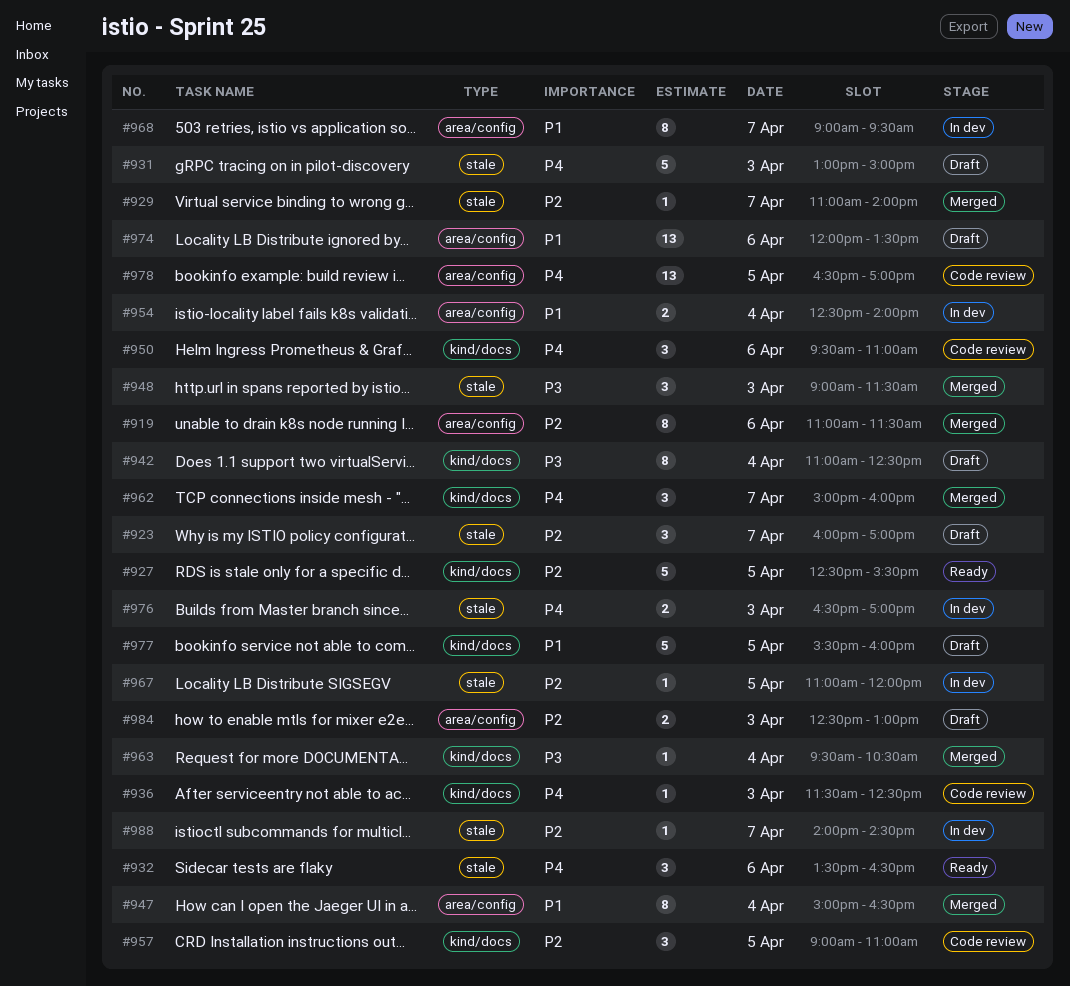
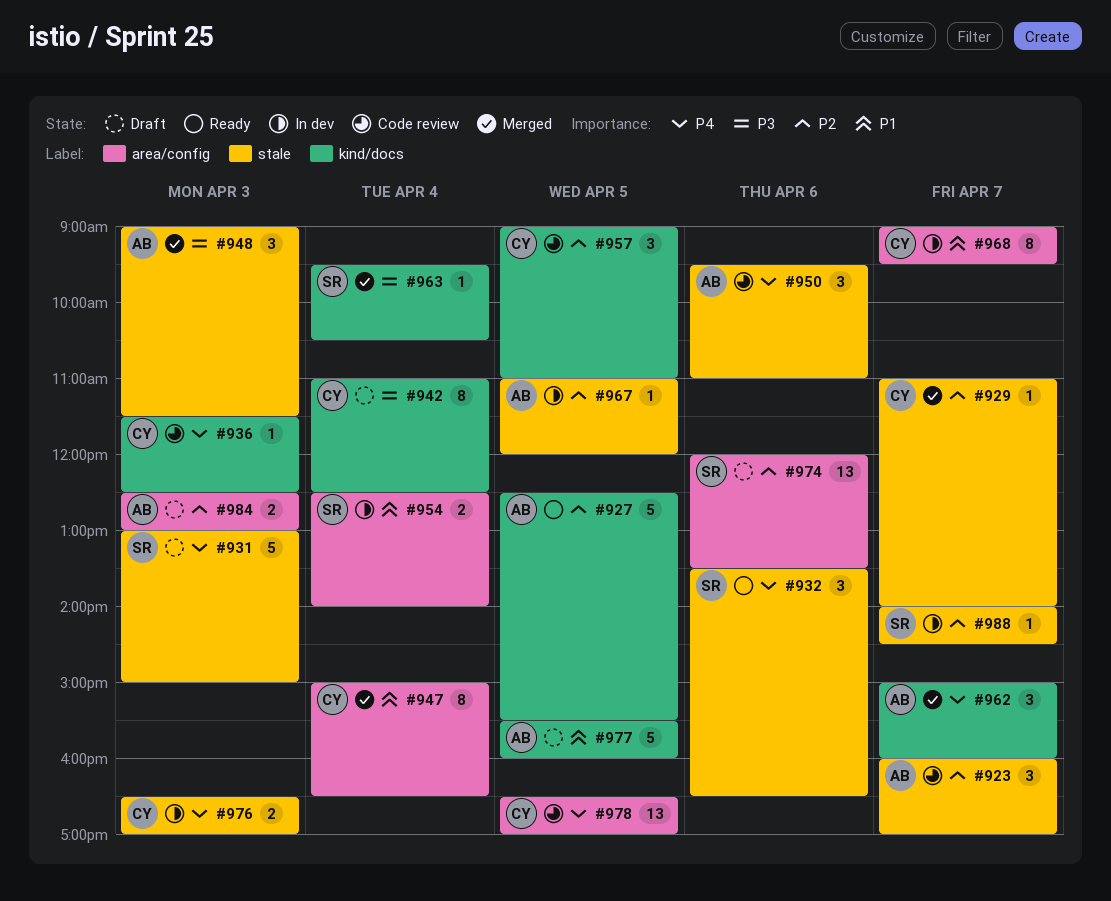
#919: present -> none
#923, status: Draft -> Code review
#950, label: kind/docs -> stale
#974, priority: P1 -> P2

